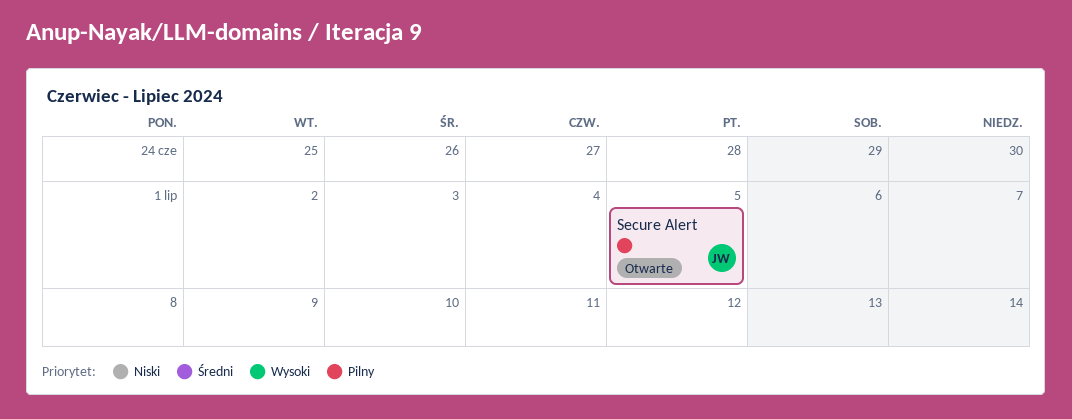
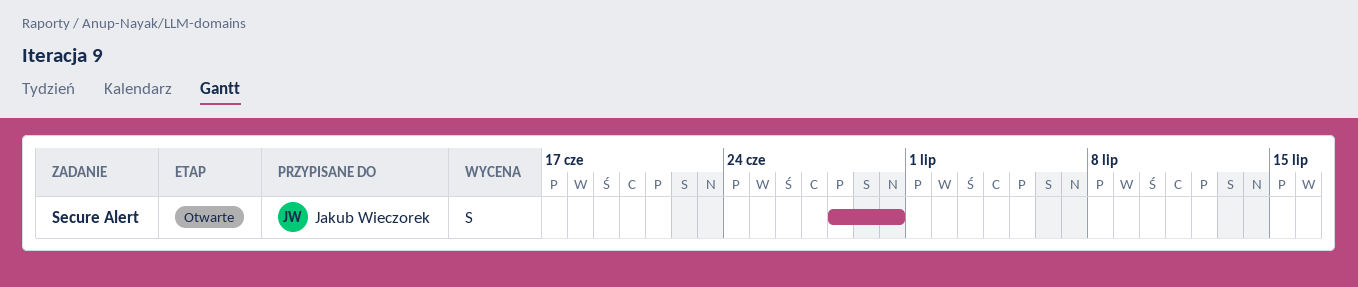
Secure Alert, due: Jul 5 -> Jun 30

